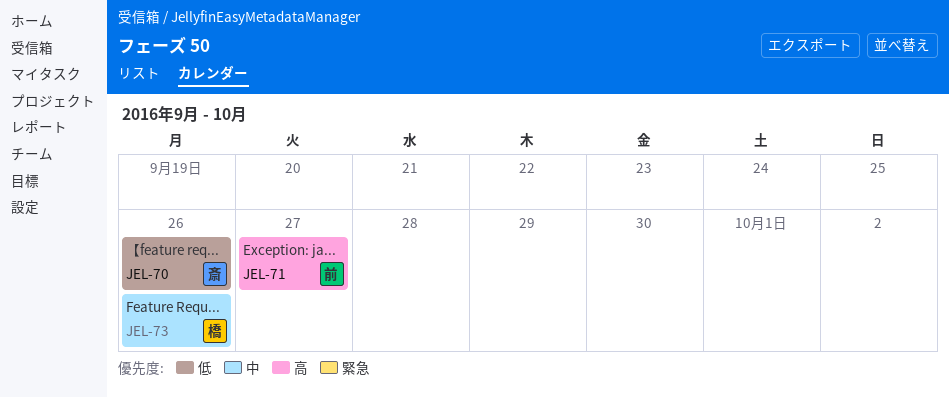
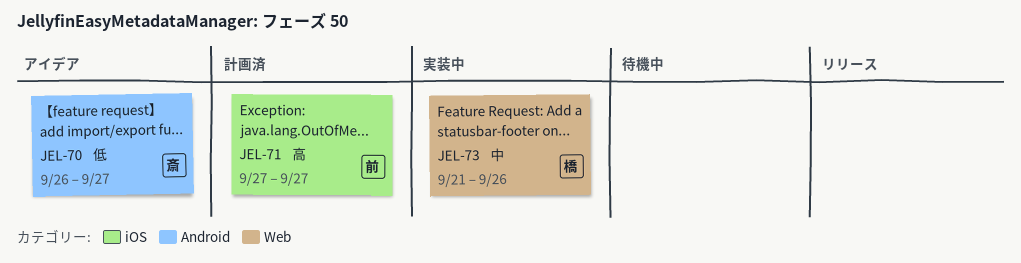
JEL-70, due: Sep 26 -> Sep 27

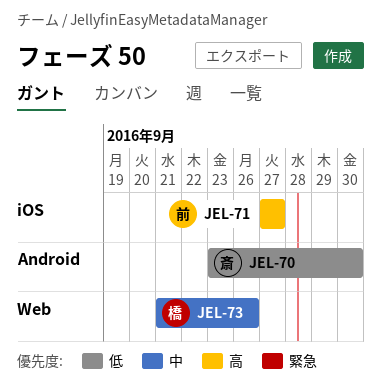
JEL-70, start: Sep 26 -> Sep 23
JEL-70, due: Sep 27 -> Sep 30

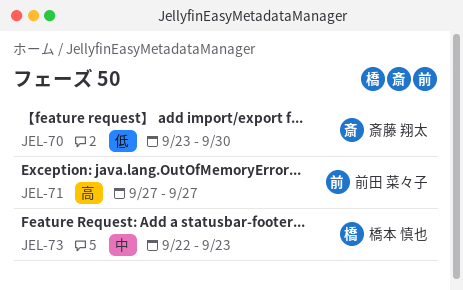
JEL-73, start: Sep 21 -> Sep 22
JEL-73, due: Sep 26 -> Sep 23

